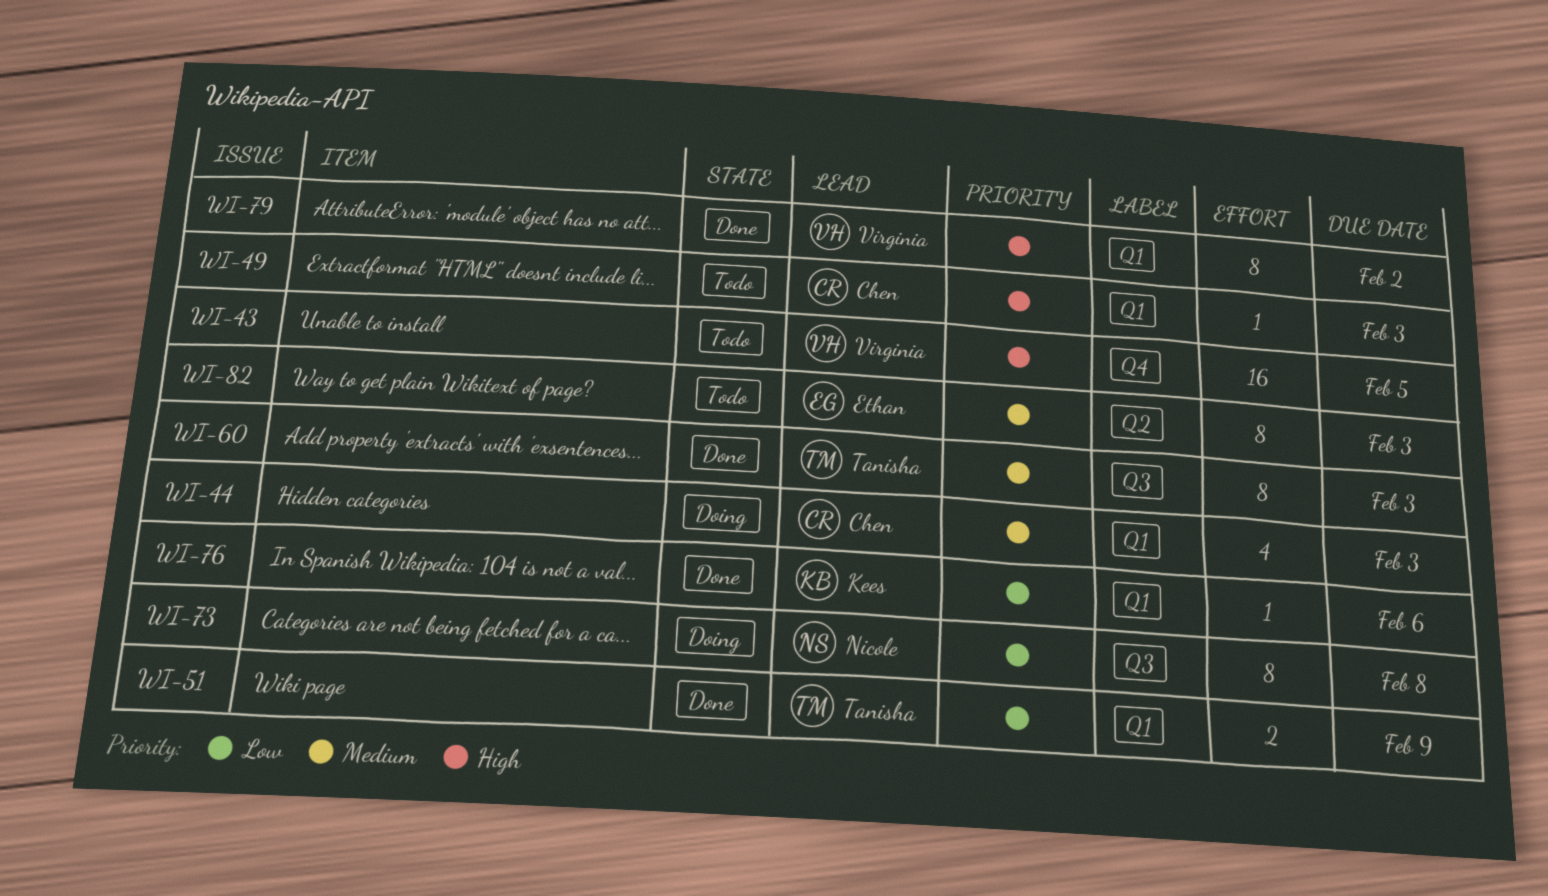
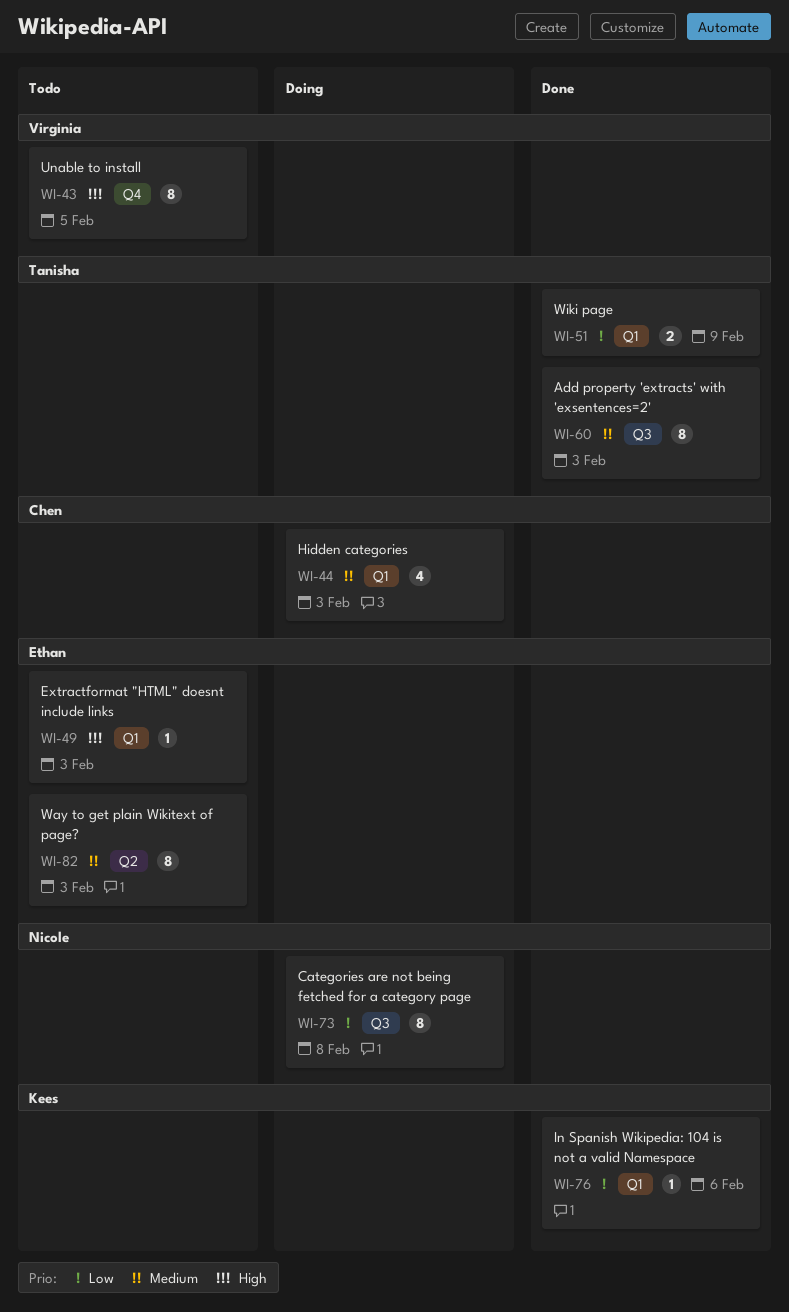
WI-43, estimate: 16 -> 8
WI-49, owner: Chen -> Ethan
WI-79: present -> none

